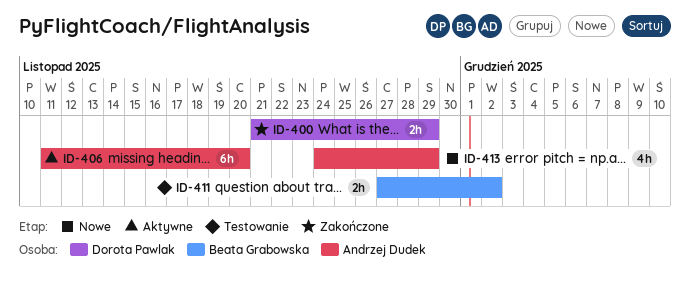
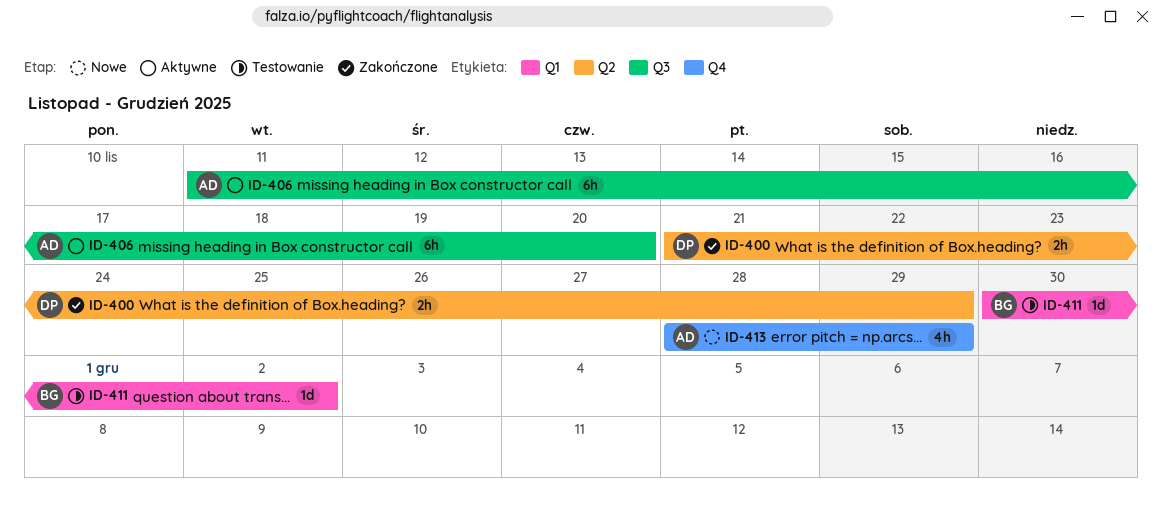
ID-411, estimate: 2h -> 1d
ID-411, start: Nov 27 -> Nov 30
ID-413, start: Nov 24 -> Nov 28

